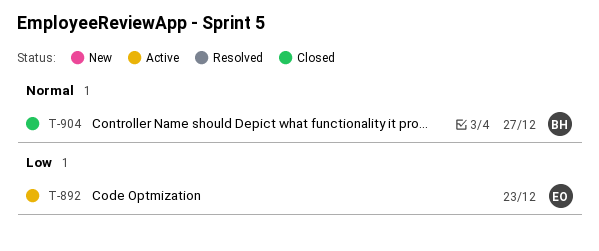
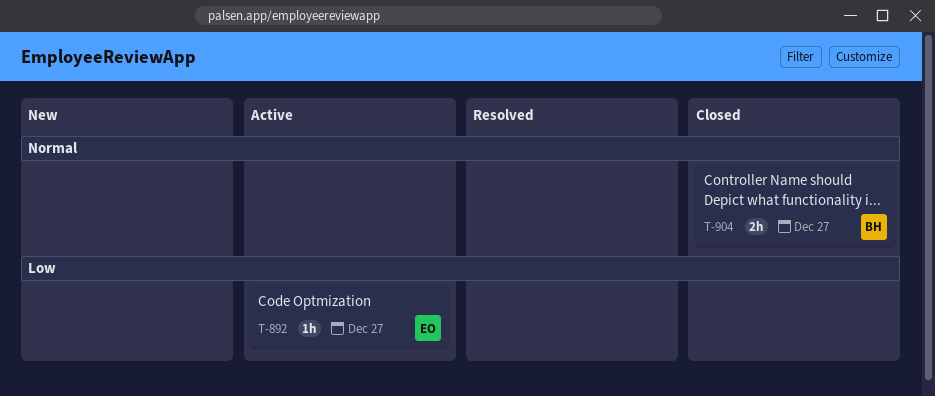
T-892, due: Dec 23 -> Dec 27

